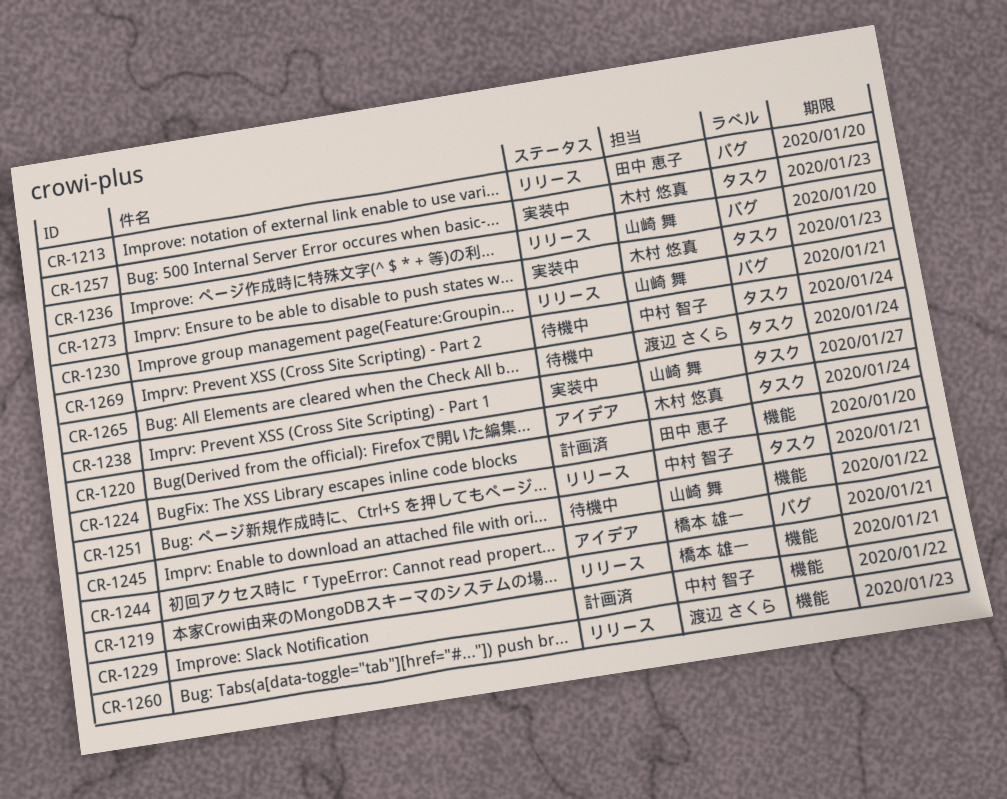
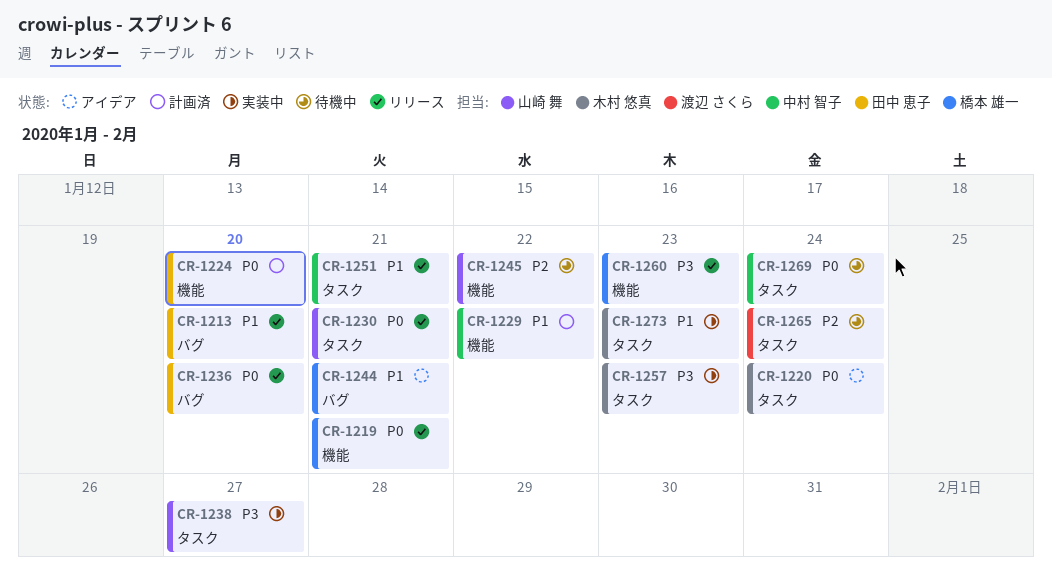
CR-1230, label: バグ -> タスク
CR-1236, owner: 山崎 舞 -> 田中 恵子
CR-1260, owner: 渡辺 さくら -> 橋本 雄一

